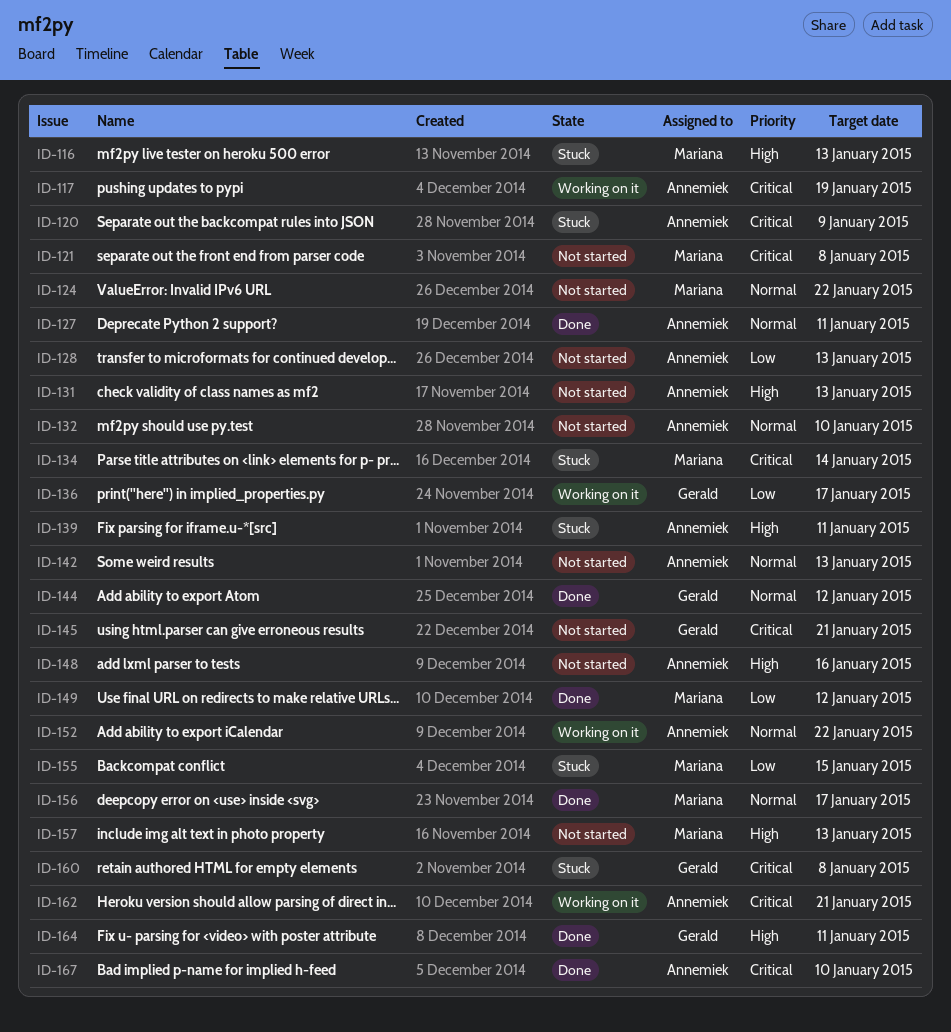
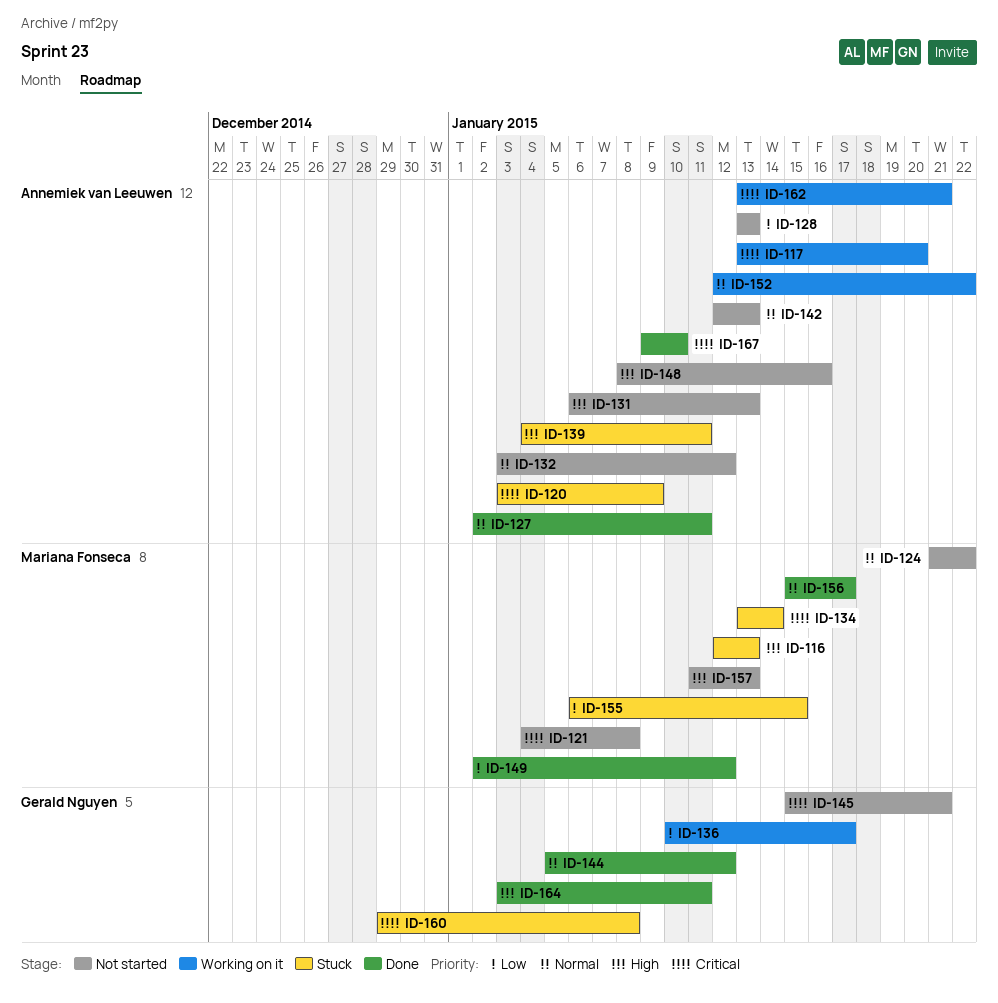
ID-117, due: Jan 19 -> Jan 20
ID-132, due: Jan 10 -> Jan 12

